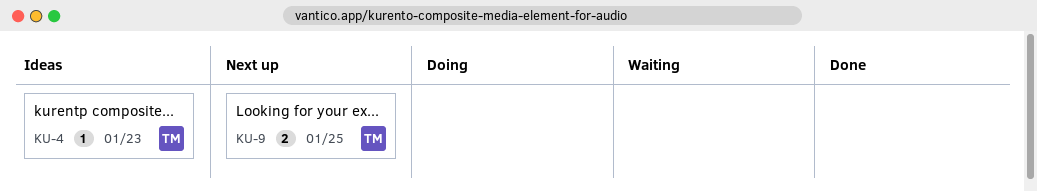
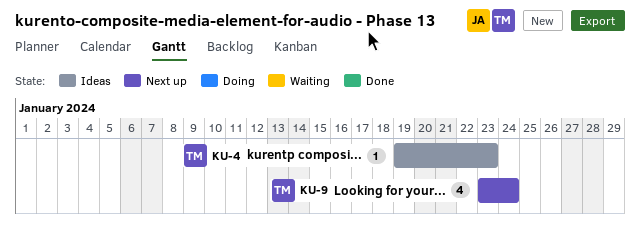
KU-9, estimate: 2 -> 4
KU-9, due: Jan 25 -> Jan 24

